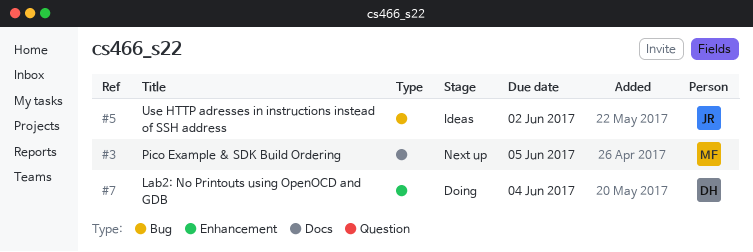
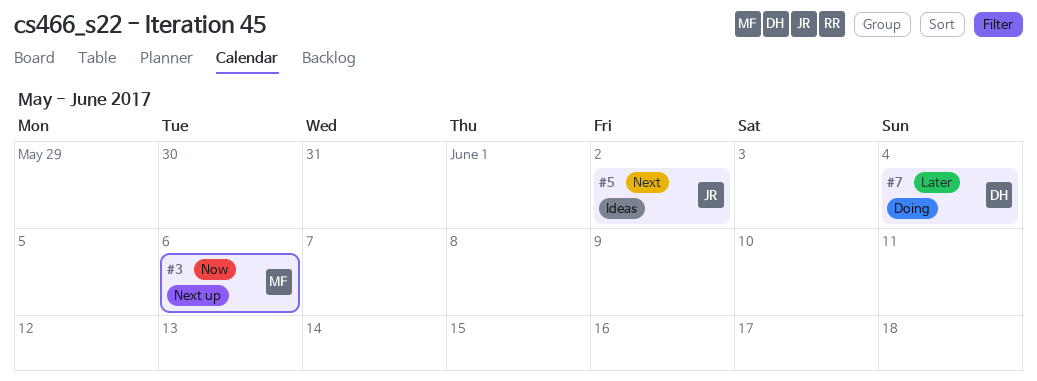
#3, due: Jun 5 -> Jun 6

